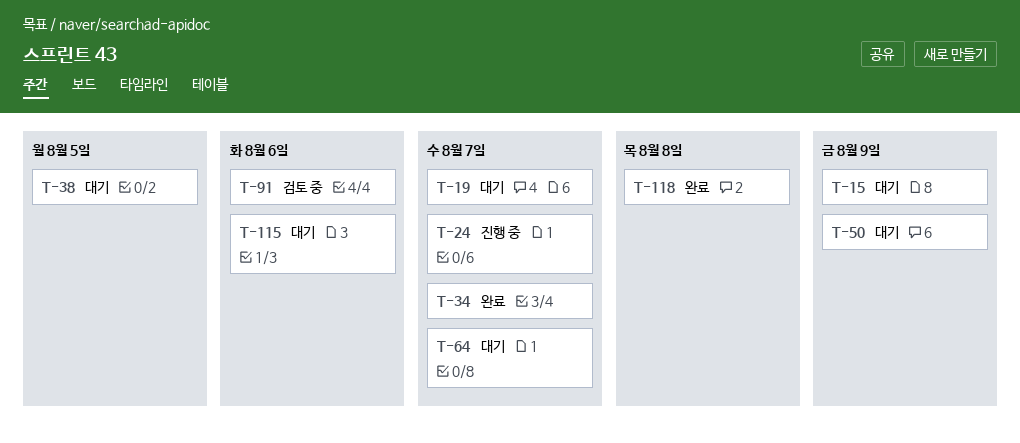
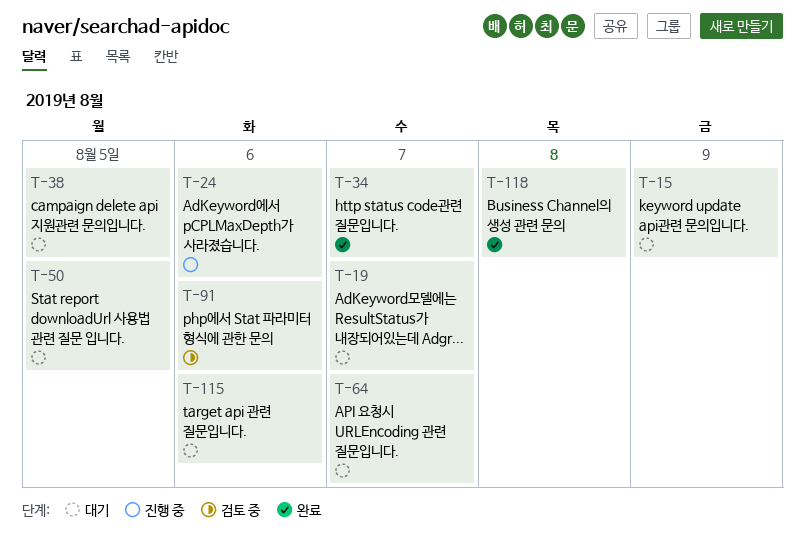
T-24, due: Aug 7 -> Aug 6
T-50, due: Aug 9 -> Aug 5

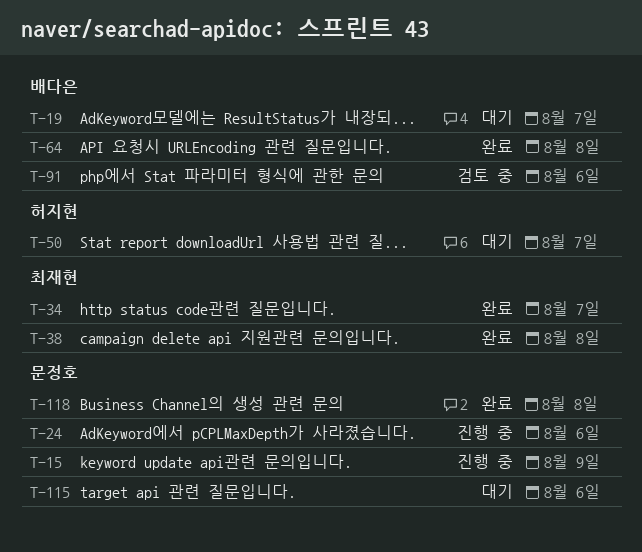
T-15, status: 대기 -> 진행 중
T-38, status: 대기 -> 완료
T-38, due: Aug 5 -> Aug 8
T-50, due: Aug 5 -> Aug 7
T-64, status: 대기 -> 완료
T-64, due: Aug 7 -> Aug 8

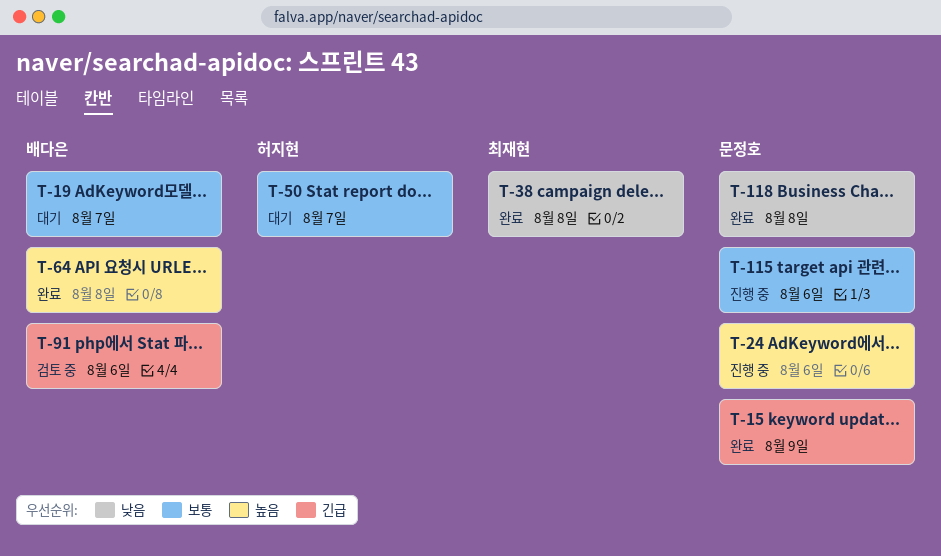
T-15, status: 진행 중 -> 완료
T-34: present -> none
T-115, status: 대기 -> 진행 중

